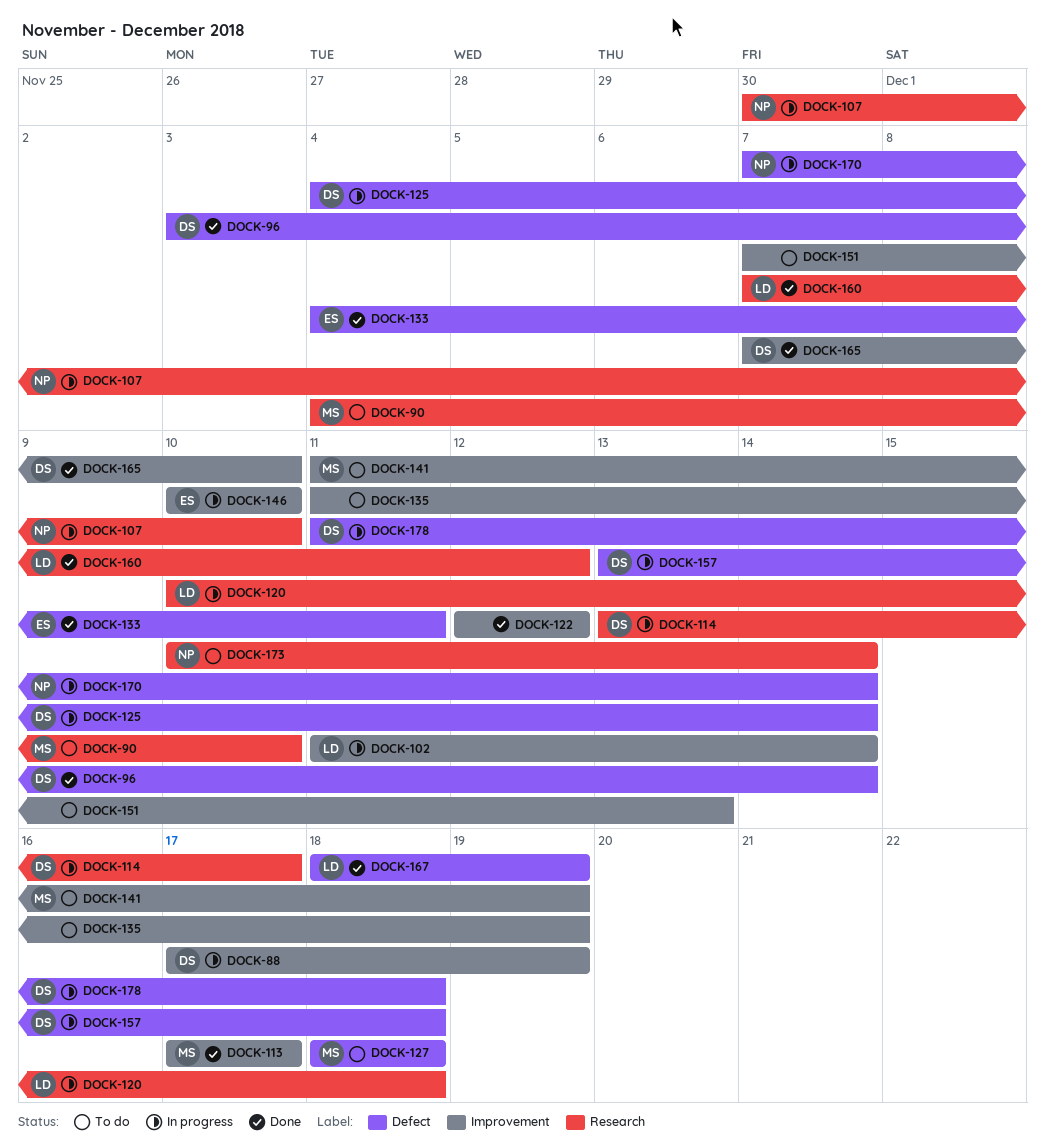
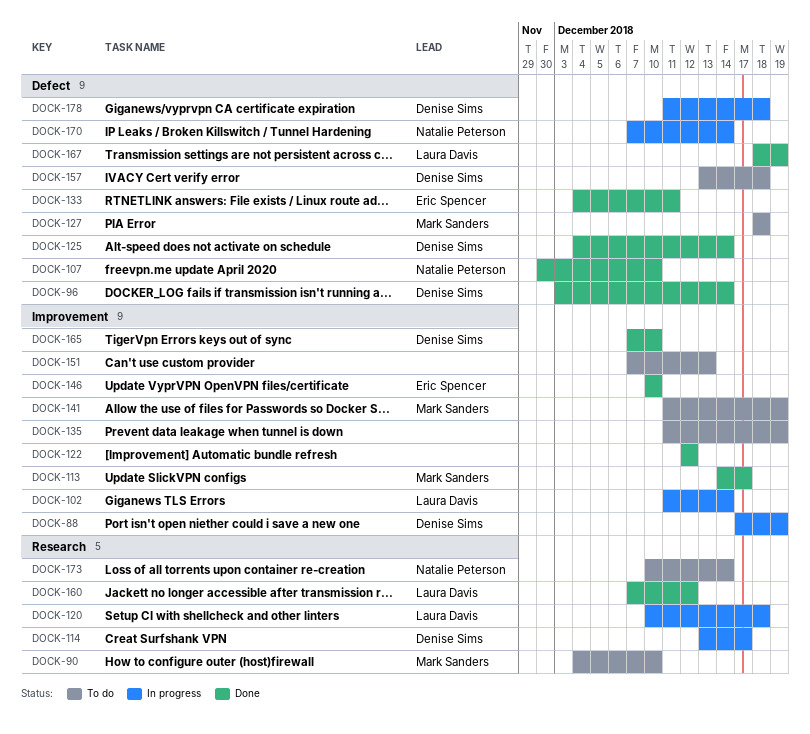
DOCK-107, status: In progress -> Done
DOCK-107, label: Research -> Defect
DOCK-113, start: Dec 17 -> Dec 14
DOCK-125, status: In progress -> Done
DOCK-146, status: In progress -> Done
DOCK-157, status: In progress -> To do

